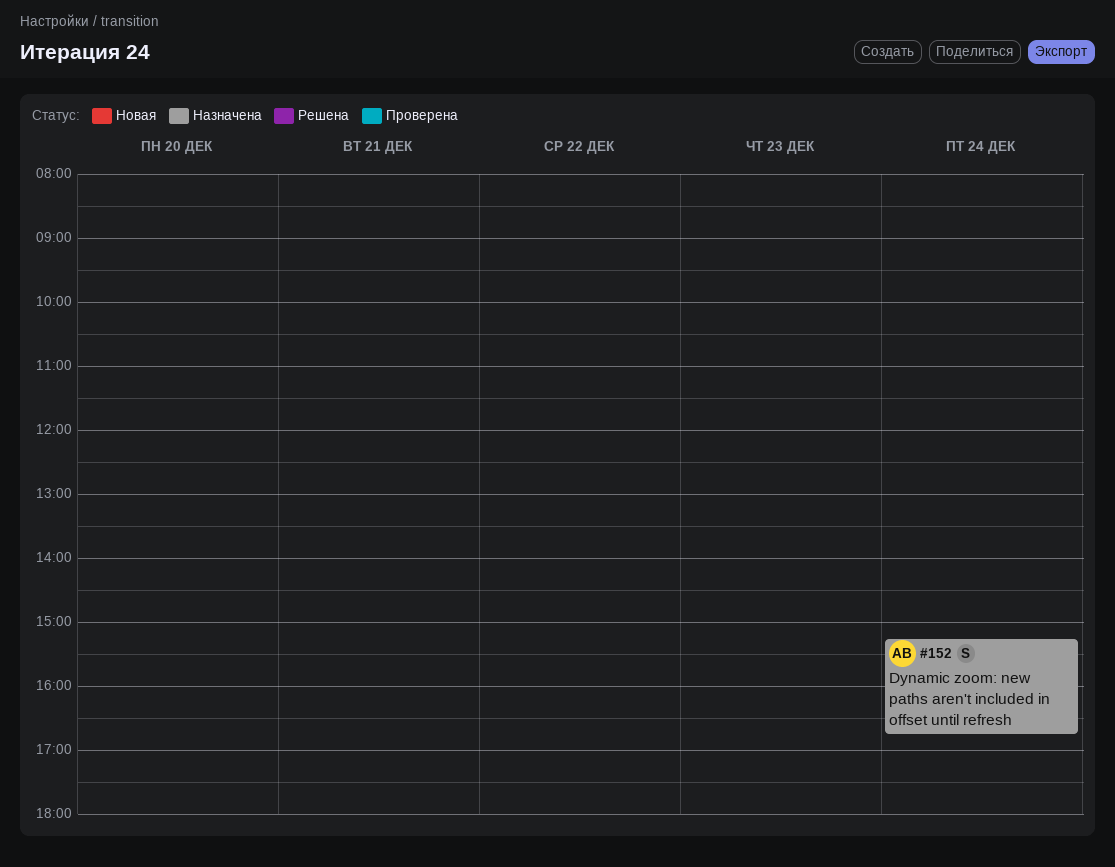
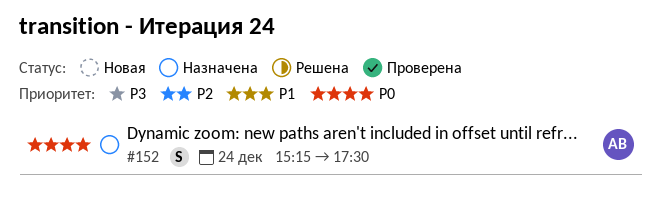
#152, ends: 16:45 -> 17:30

